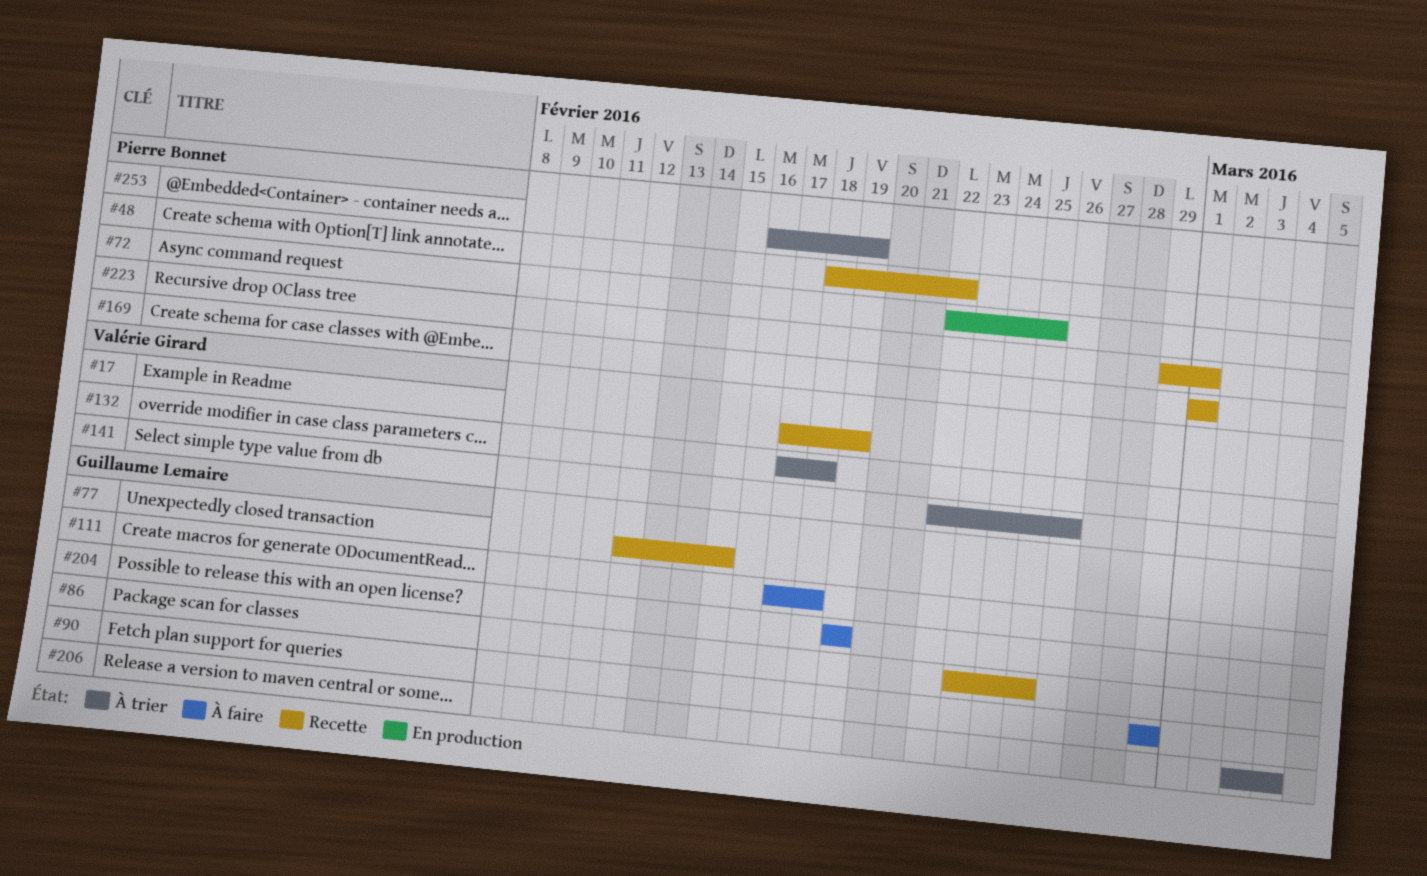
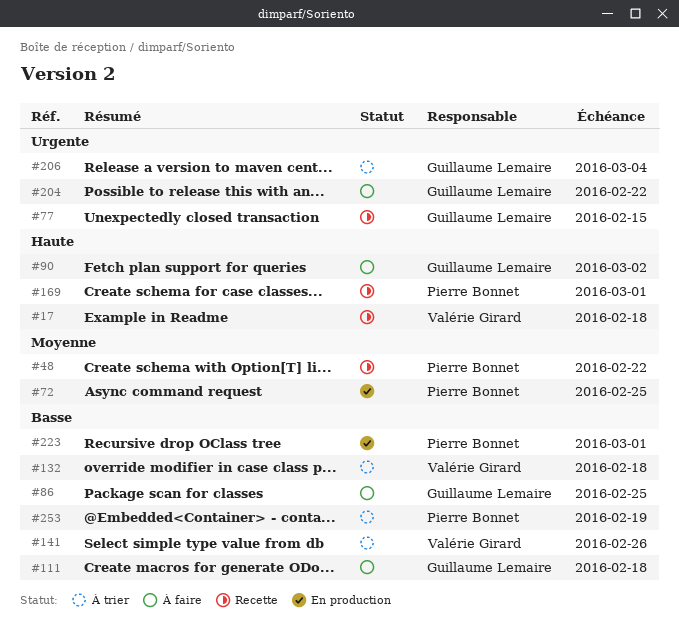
#17, due: Feb 19 -> Feb 18
#86, status: Recette -> À faire
#90, due: Feb 29 -> Mar 2
#204, due: Feb 19 -> Feb 22
#223, status: Recette -> En production

